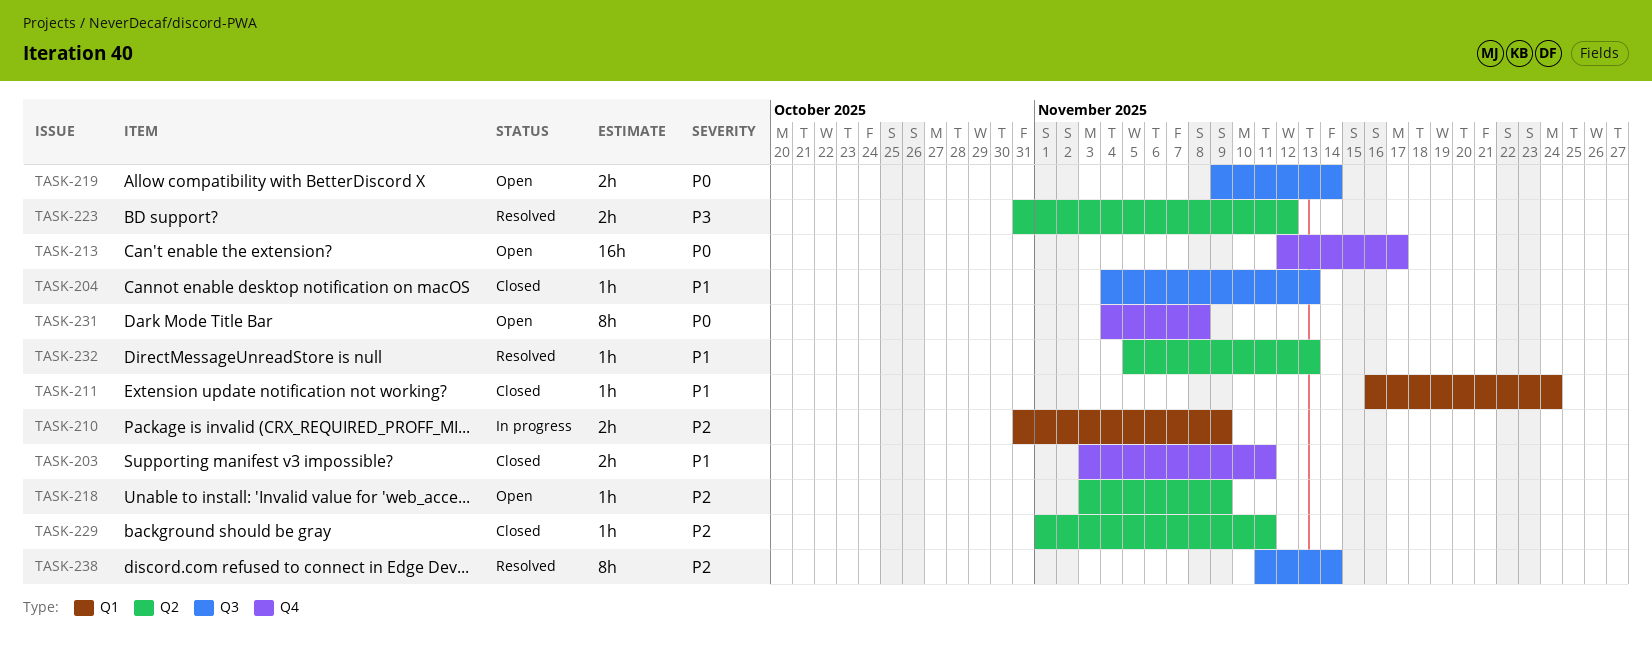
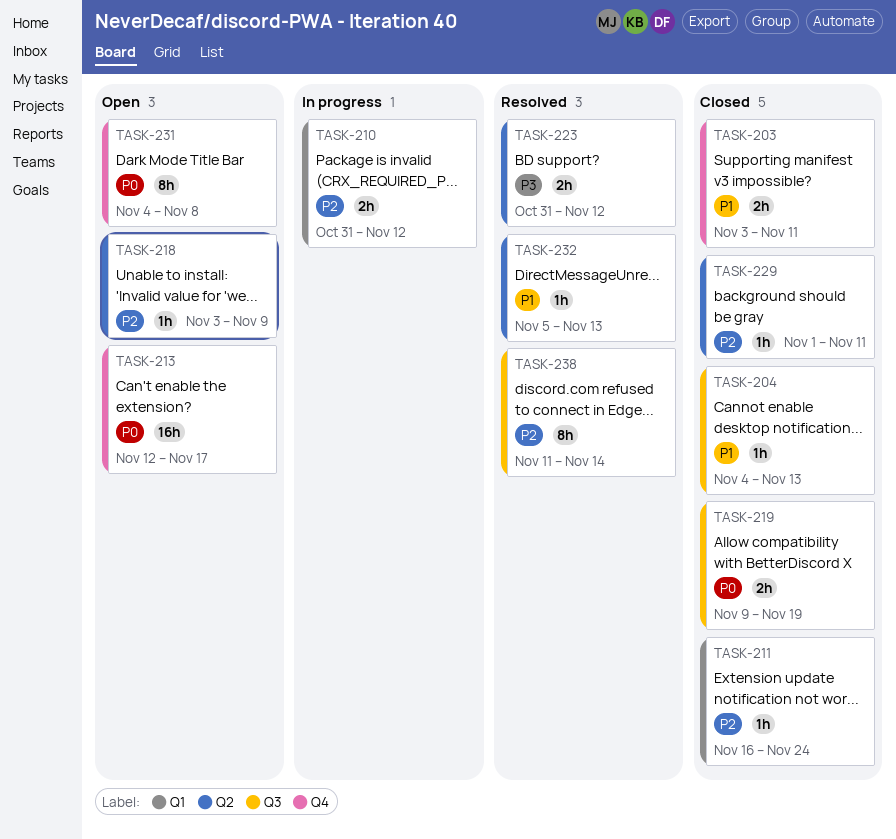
TASK-210, due: Nov 9 -> Nov 12
TASK-211, priority: P1 -> P2
TASK-219, status: Open -> Closed
TASK-219, due: Nov 14 -> Nov 19

